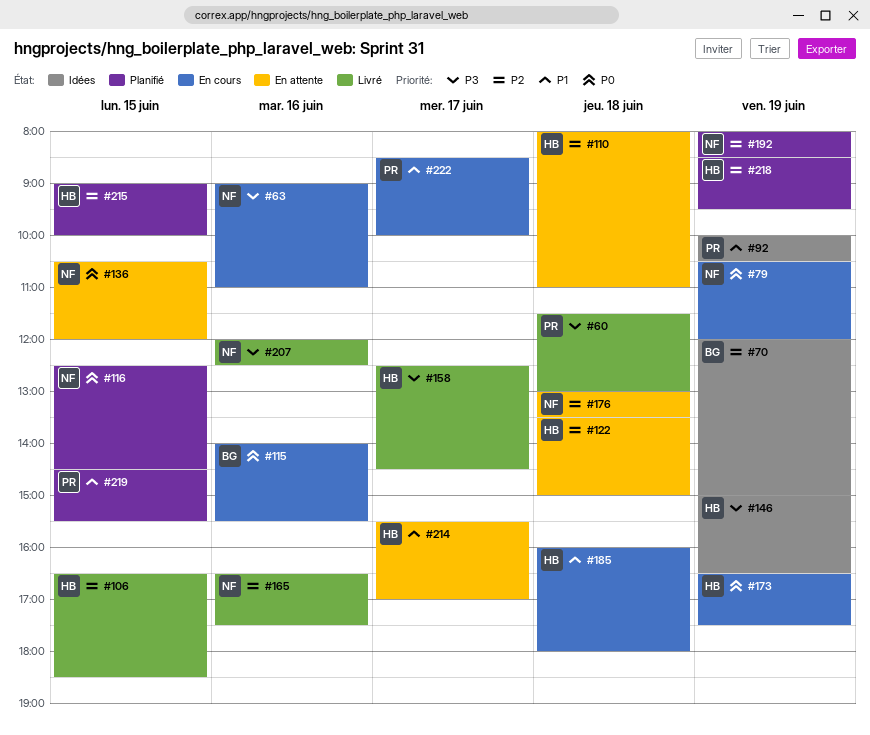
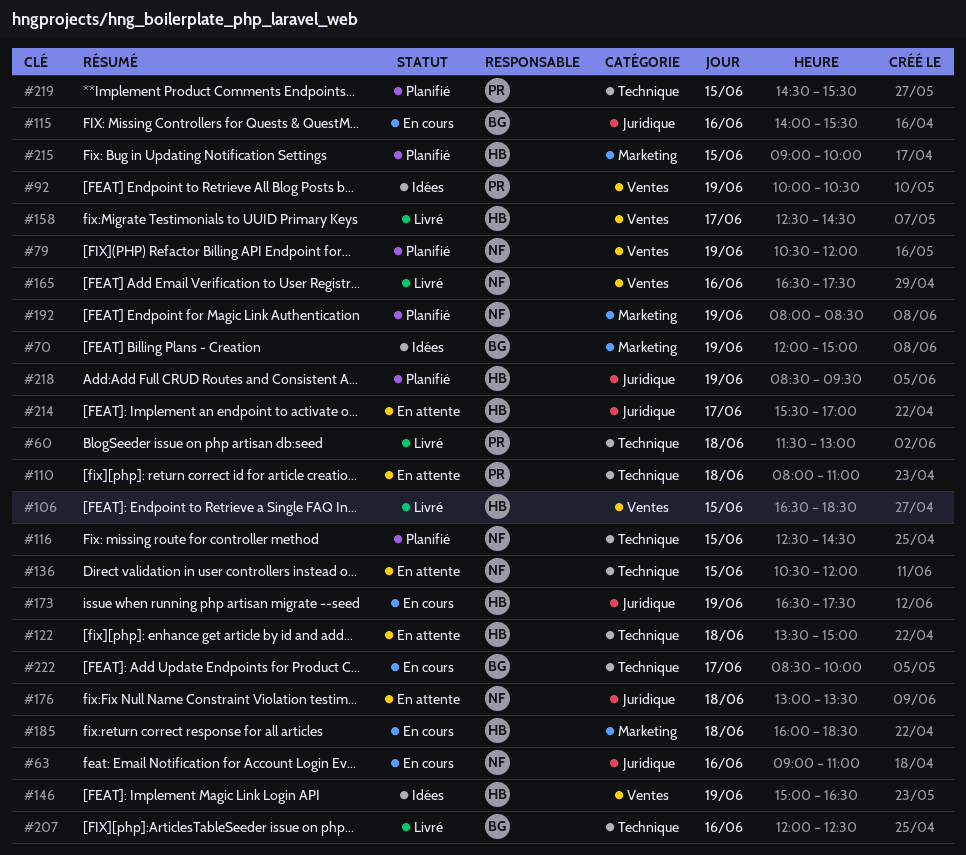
#79, status: En cours -> Planifié
#110, owner: HB -> PR
#185, ends: 18:00 -> 18:30
#207, owner: NF -> BG
#222, owner: PR -> BG

